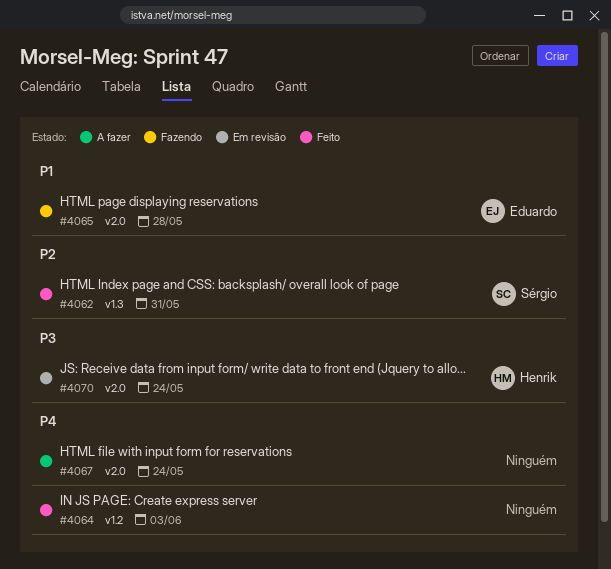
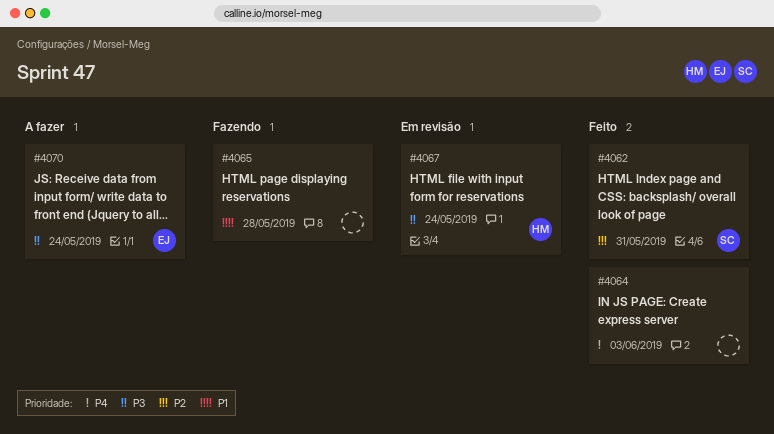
#4065, owner: Eduardo -> none
#4067, status: A fazer -> Em revisão
#4067, owner: none -> Henrik
#4067, priority: P4 -> P3
#4070, status: Em revisão -> A fazer
#4070, owner: Henrik -> Eduardo

